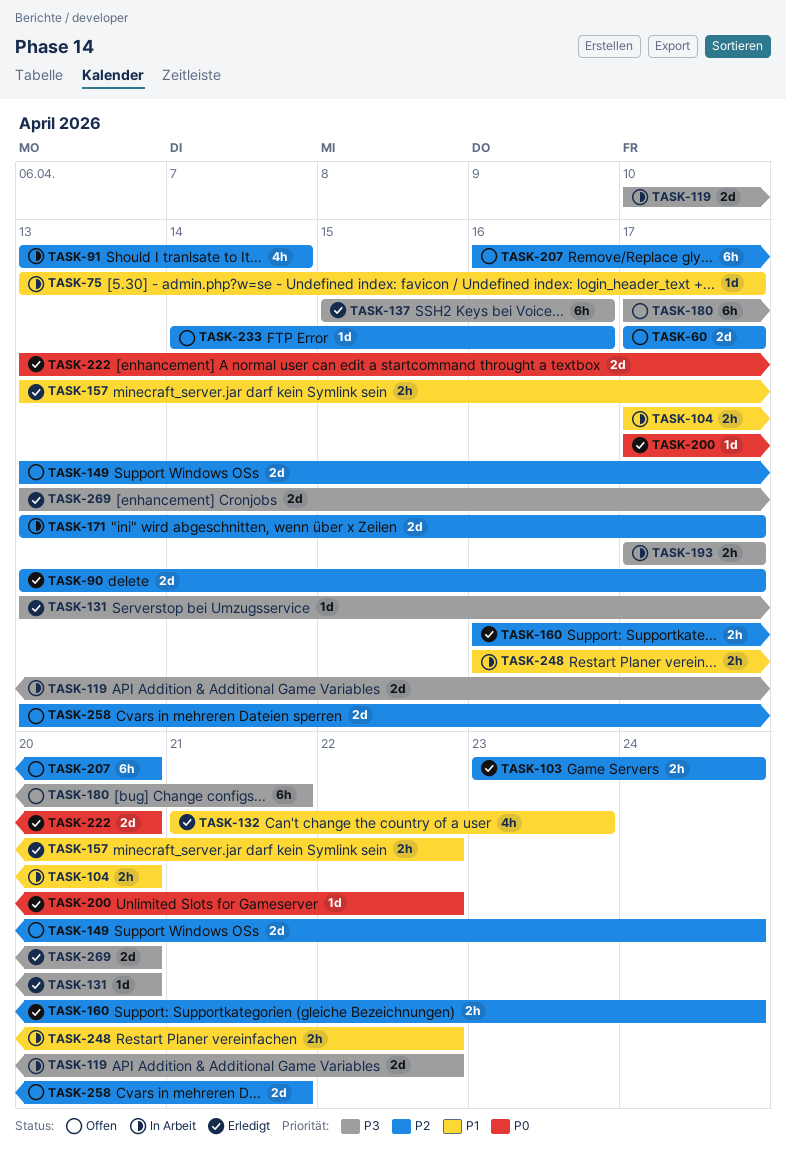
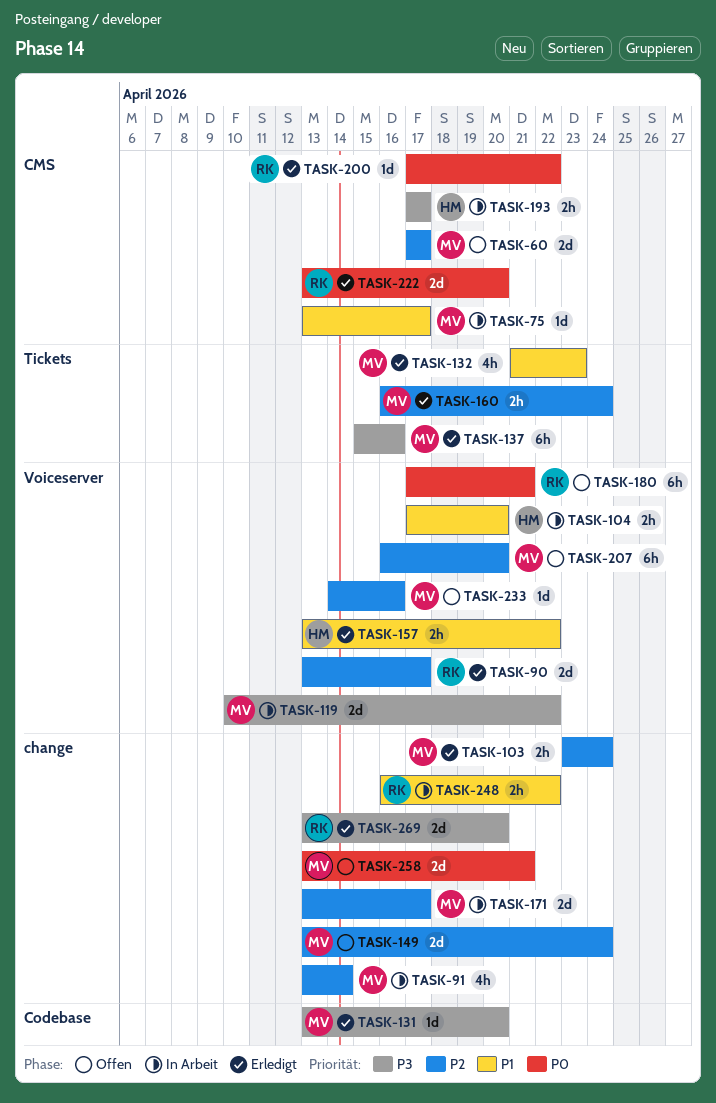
TASK-180, priority: P3 -> P0
TASK-258, priority: P2 -> P0

